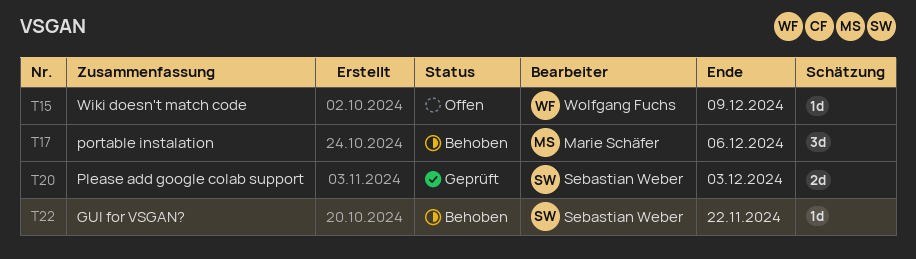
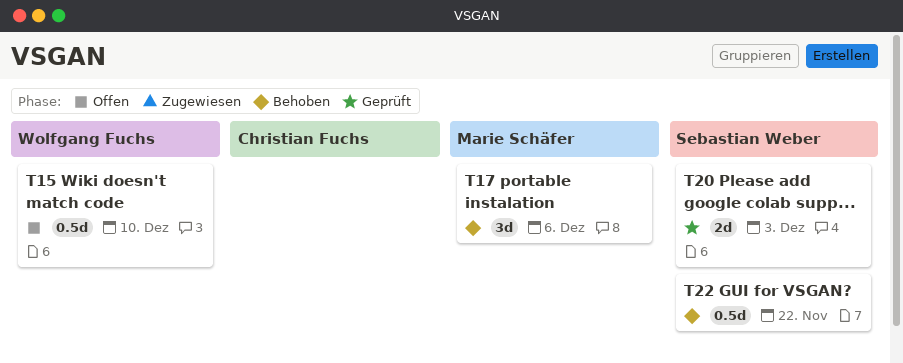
T15, estimate: 1d -> 0.5d
T15, due: Dec 9 -> Dec 10
T22, estimate: 1d -> 0.5d

